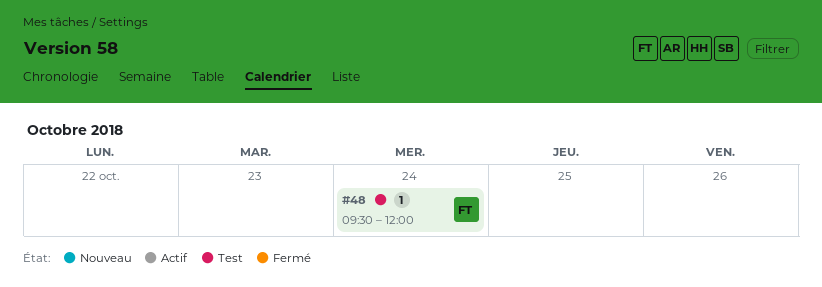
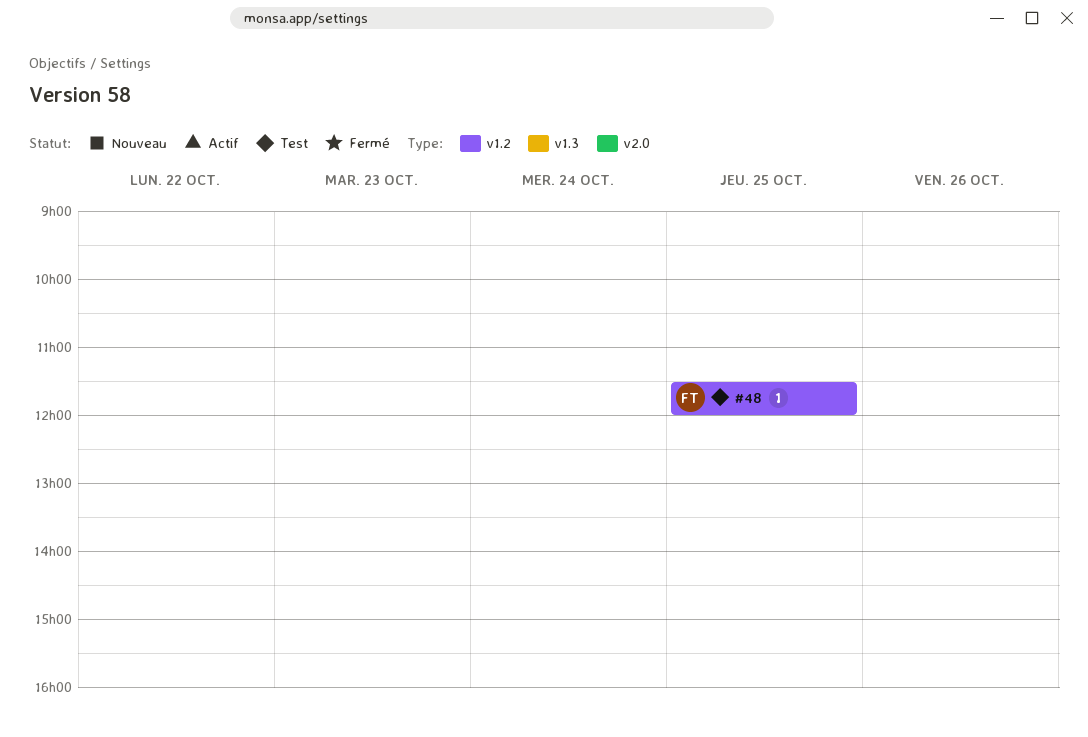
#48, day: Oct 24 -> Oct 25
#48, begins: 09:30 -> 11:30

